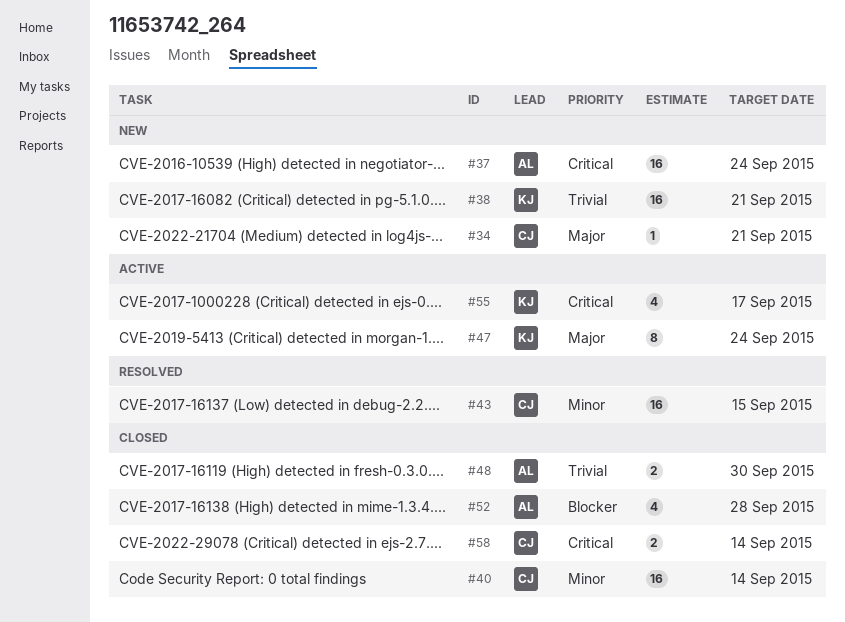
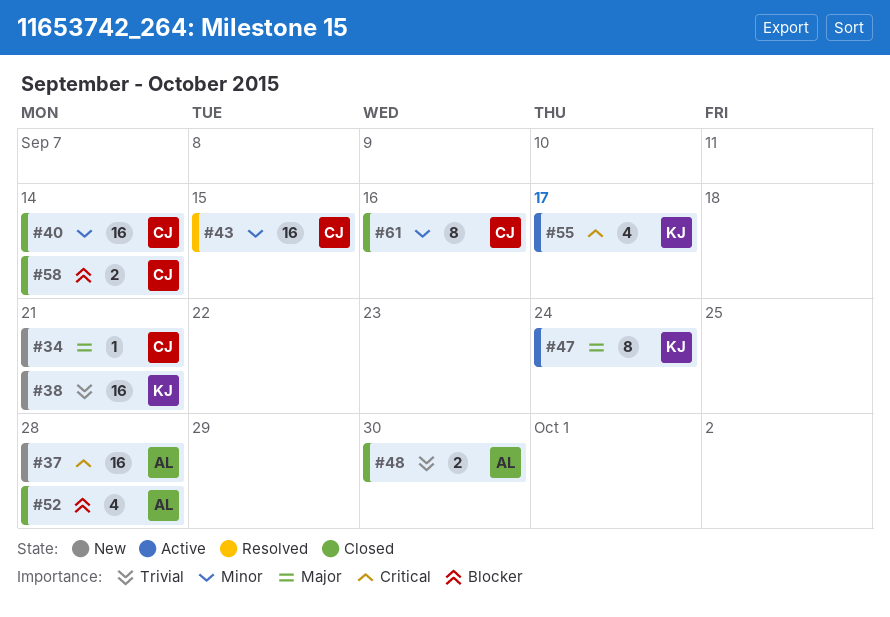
#37, due: Sep 24 -> Sep 28
#58, priority: Critical -> Blocker
#61: none -> present

